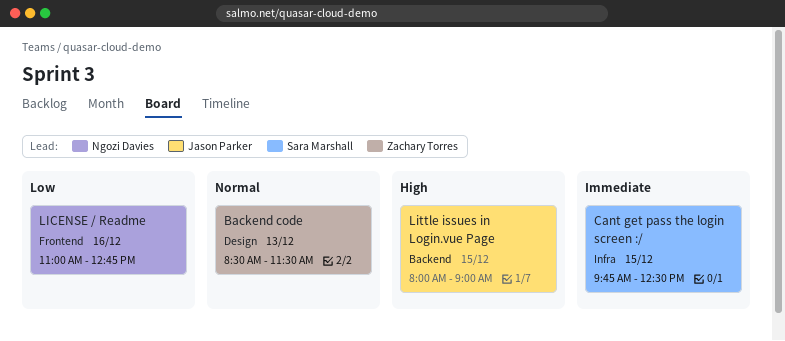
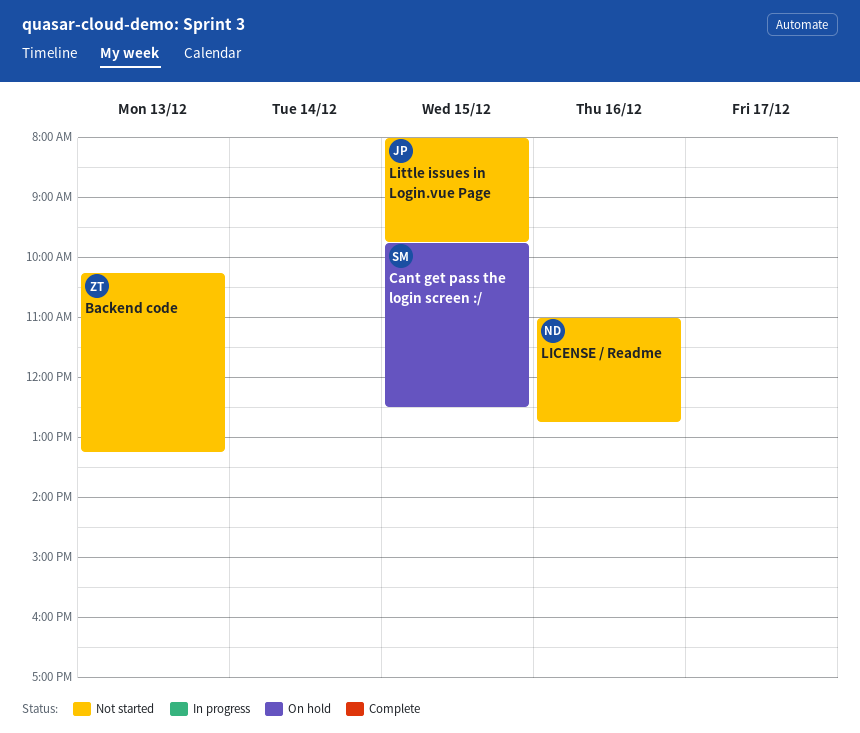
Backend code, begins: 08:30 -> 10:15
Backend code, ends: 11:30 -> 13:15
Little issues in Login.vue Page, ends: 09:00 -> 09:45

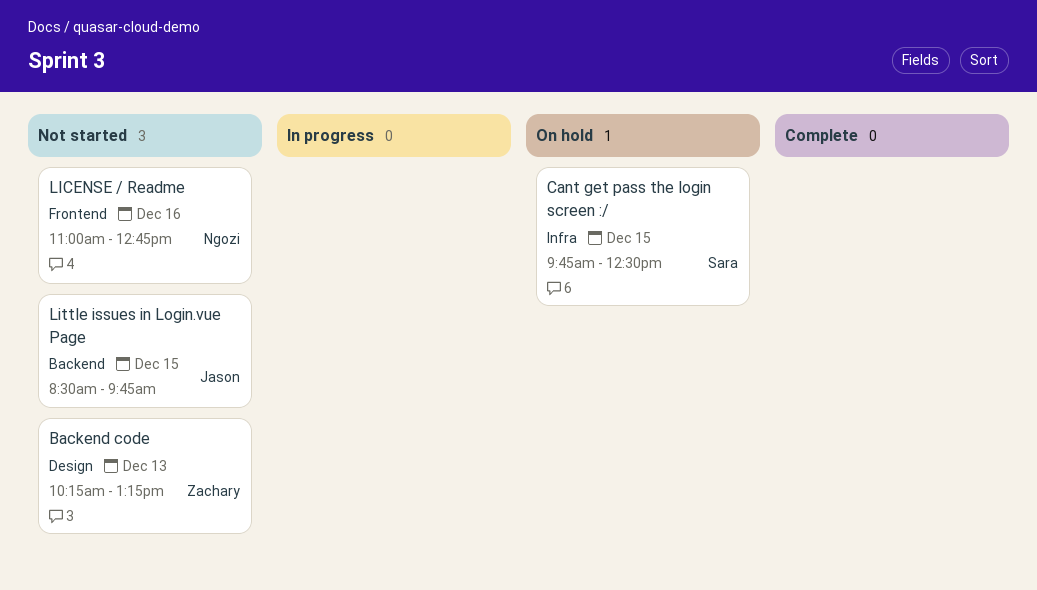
Little issues in Login.vue Page, begins: 08:00 -> 08:30

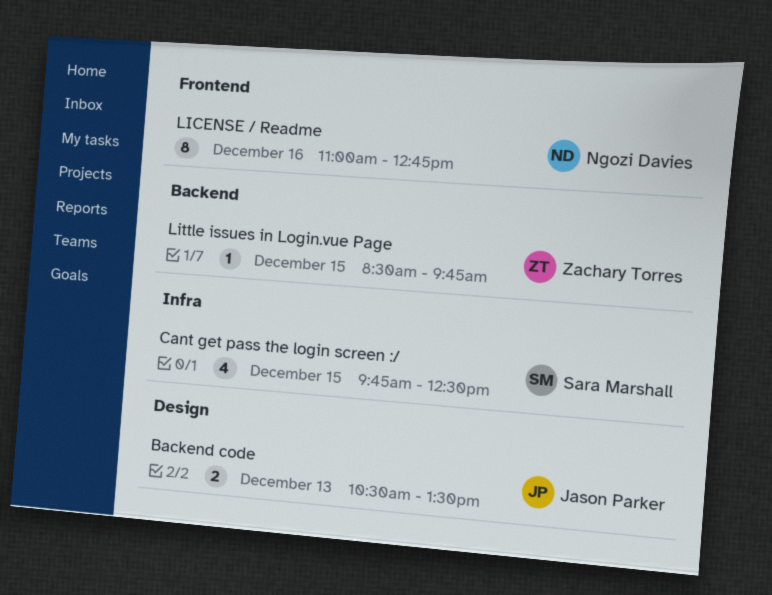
Backend code, owner: Zachary Torres -> Jason Parker
Backend code, begins: 10:15 -> 10:30
Backend code, ends: 13:15 -> 13:30
Little issues in Login.vue Page, owner: Jason Parker -> Zachary Torres

